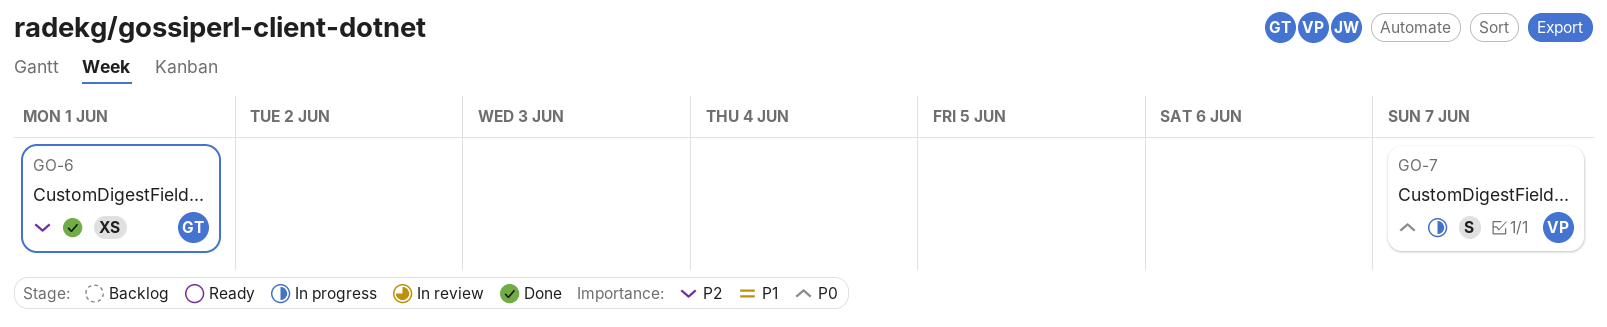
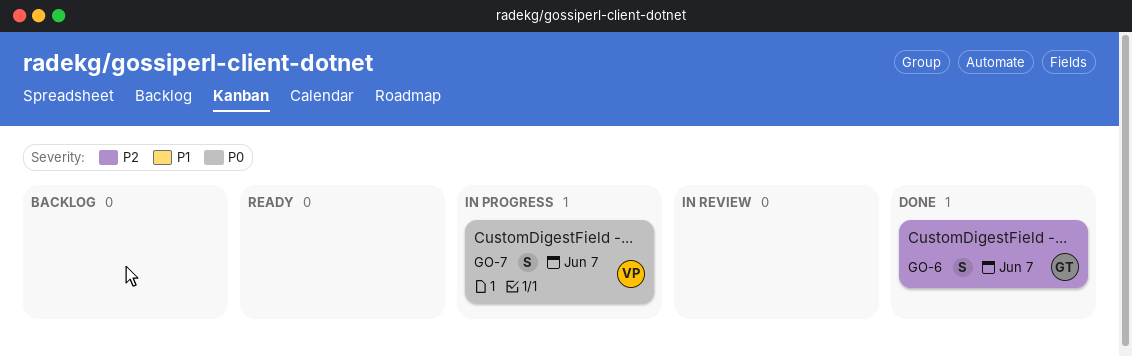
GO-6, estimate: XS -> S
GO-6, due: Jun 1 -> Jun 7

